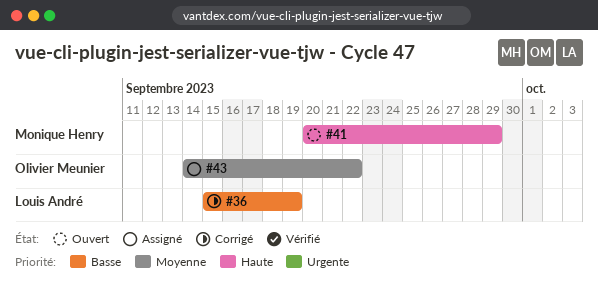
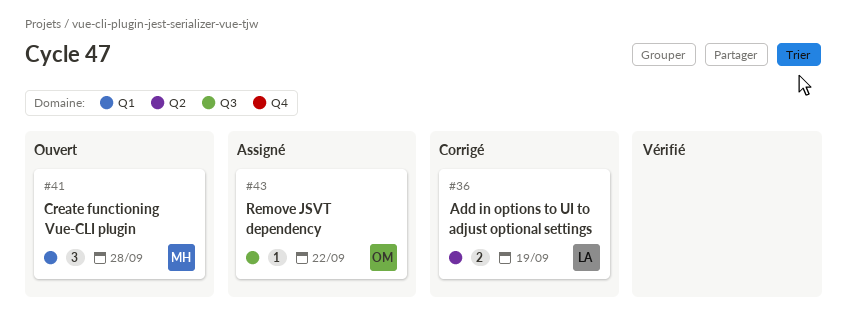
#41, due: Sep 29 -> Sep 28

